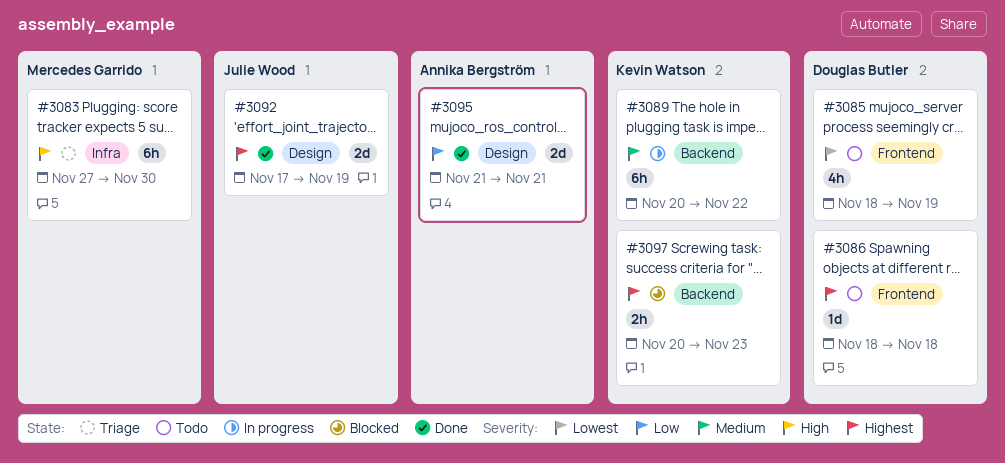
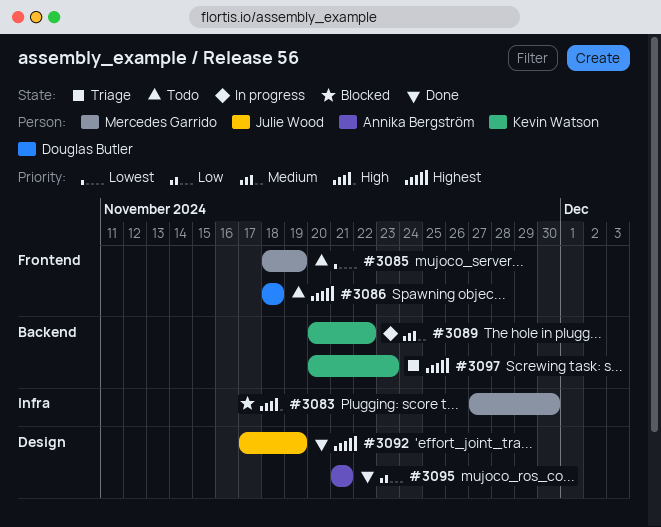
#3083, status: Triage -> Blocked
#3085, owner: Douglas Butler -> Mercedes Garrido
#3097, status: Blocked -> Triage

